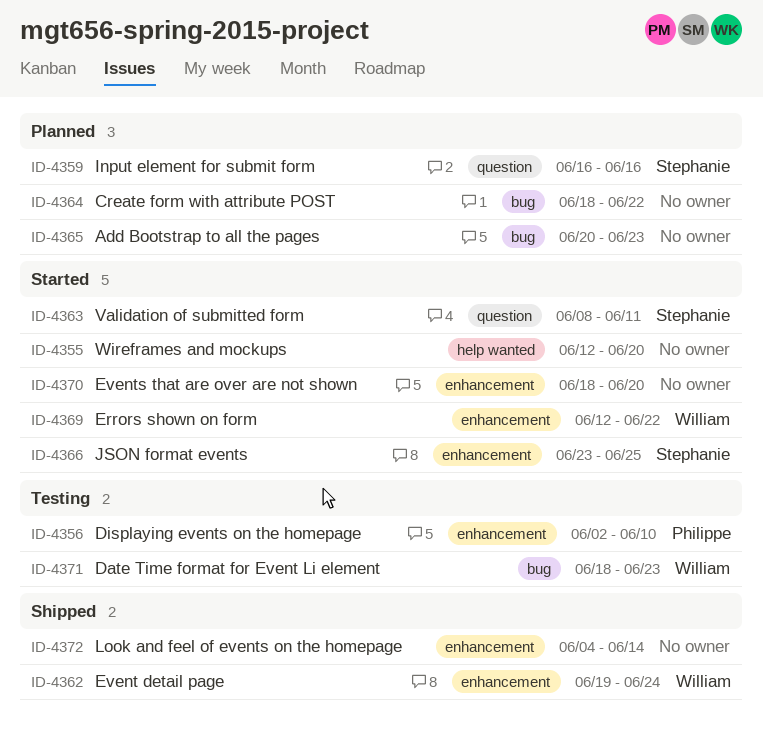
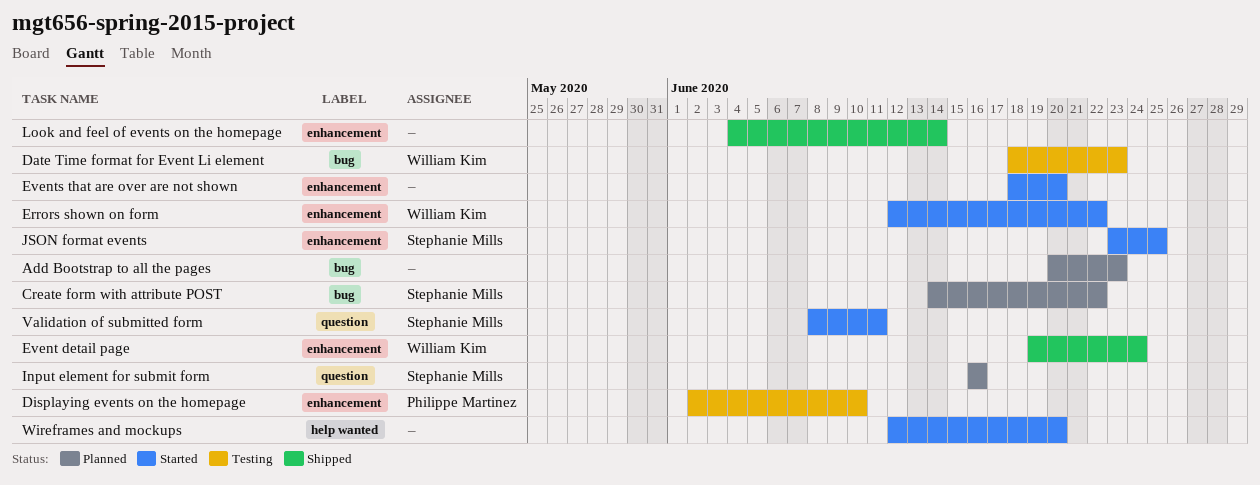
Create form with attribute POST, owner: none -> Stephanie Mills
Create form with attribute POST, start: Jun 18 -> Jun 14

